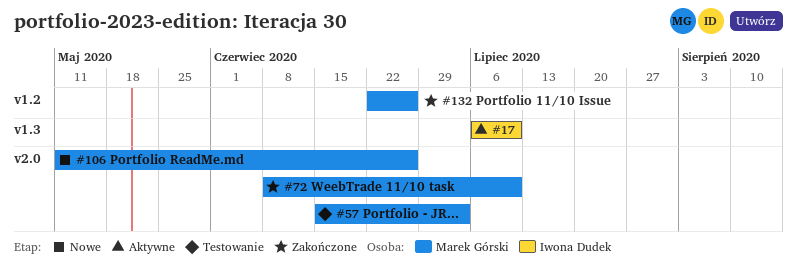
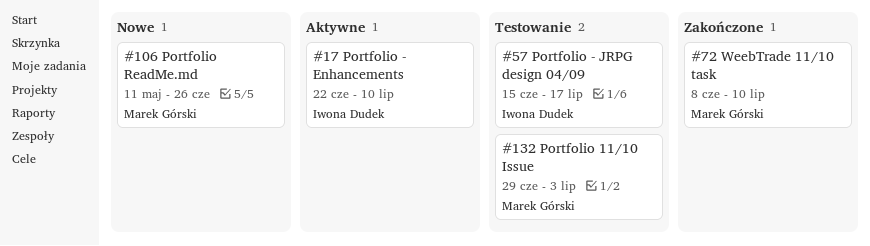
#17, start: Jul 6 -> Jun 22
#57, owner: Marek Górski -> Iwona Dudek
#57, due: Jul 3 -> Jul 17
#132, status: Zakończone -> Testowanie
#132, start: Jun 22 -> Jun 29
#132, due: Jun 26 -> Jul 3

